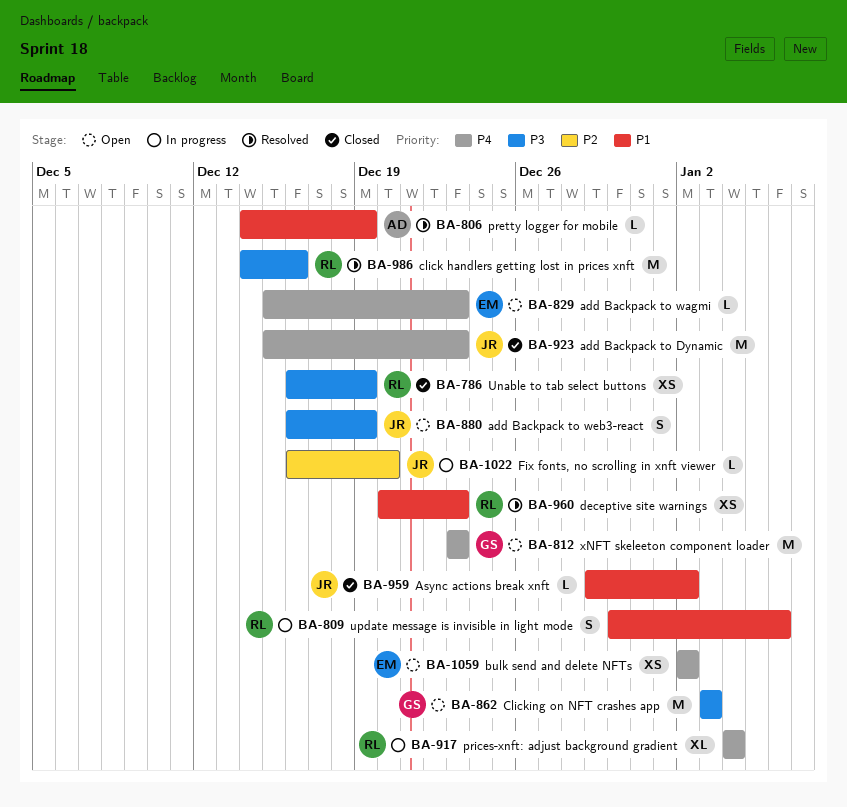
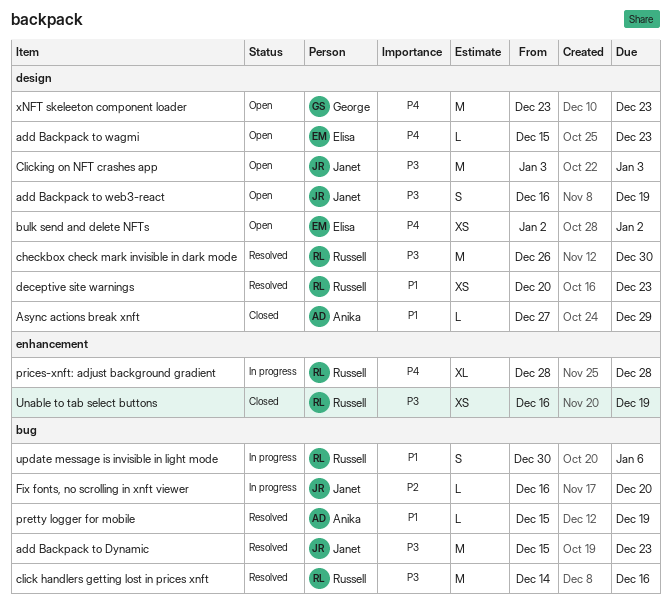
add Backpack to Dynamic, status: Closed -> Resolved
add Backpack to Dynamic, priority: P4 -> P3
Async actions break xnft, owner: Janet -> Anika
Async actions break xnft, start: Dec 29 -> Dec 27
Async actions break xnft, due: Jan 2 -> Dec 29
checkbox check mark invisible in dark mode: none -> present
Clicking on NFT crashes app, owner: George -> Janet
pretty logger for mobile, start: Dec 14 -> Dec 15
prices-xnft: adjust background gradient, start: Jan 4 -> Dec 28
prices-xnft: adjust background gradient, due: Jan 4 -> Dec 28

